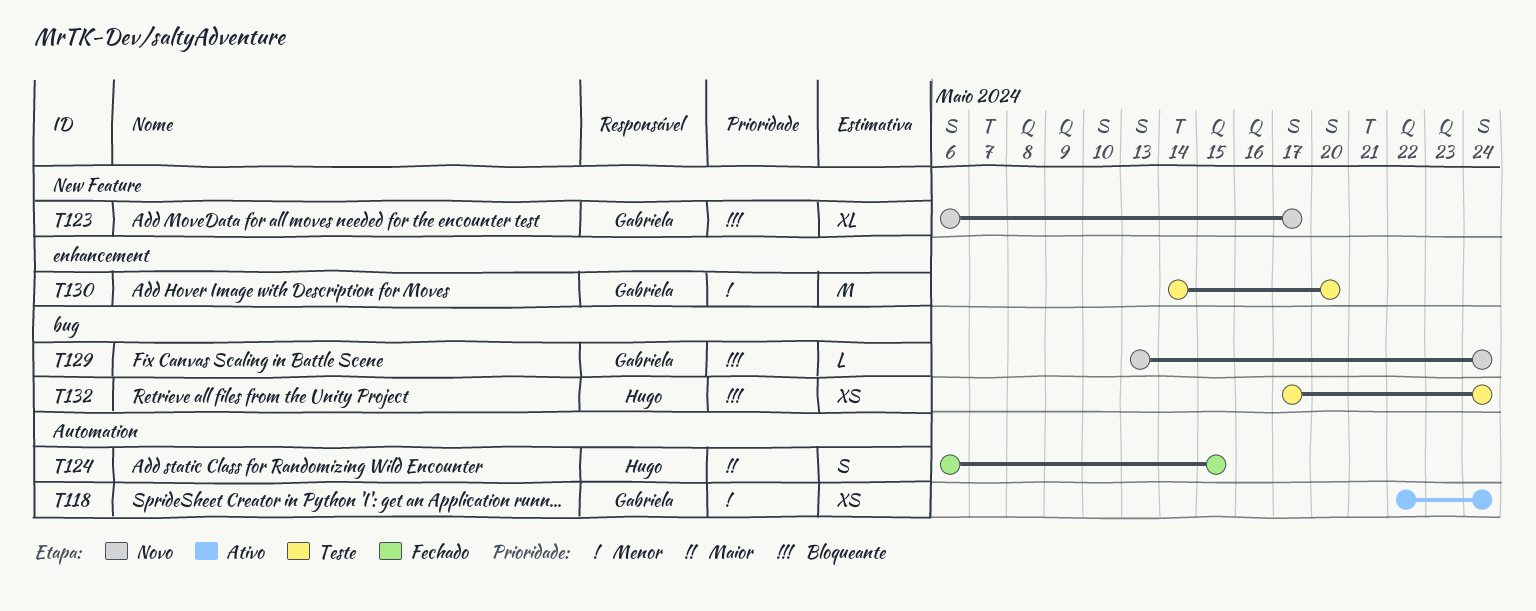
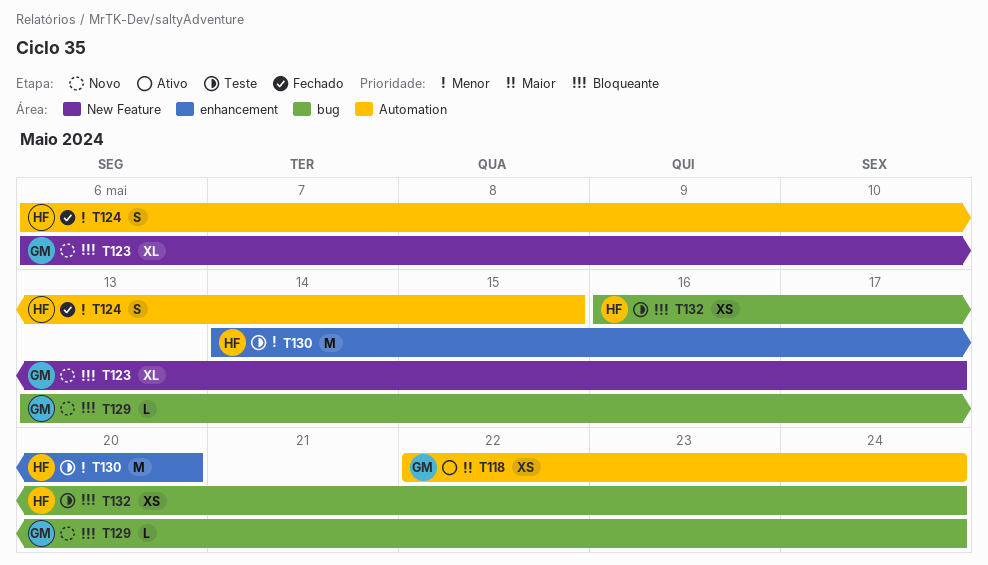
T118, priority: Menor -> Maior
T124, priority: Maior -> Menor
T130, owner: Gabriela -> Hugo
T132, start: May 17 -> May 16

